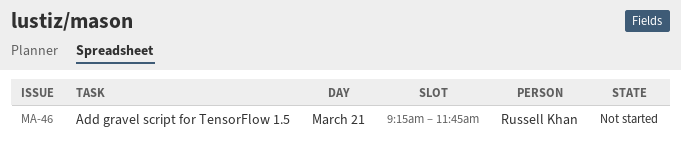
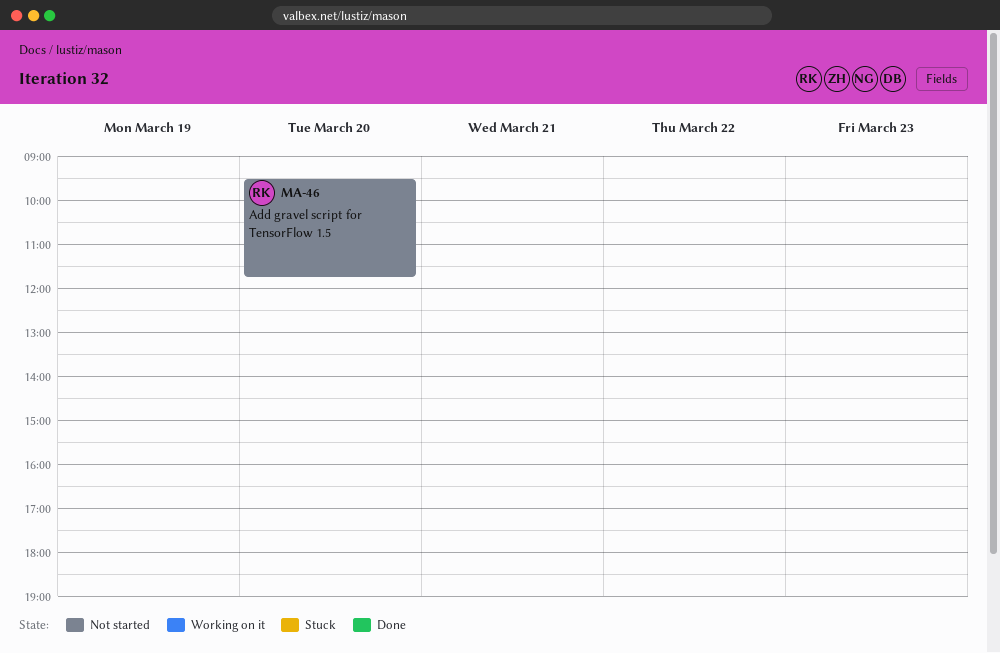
MA-46, day: Mar 21 -> Mar 20
MA-46, begins: 09:15 -> 09:30

